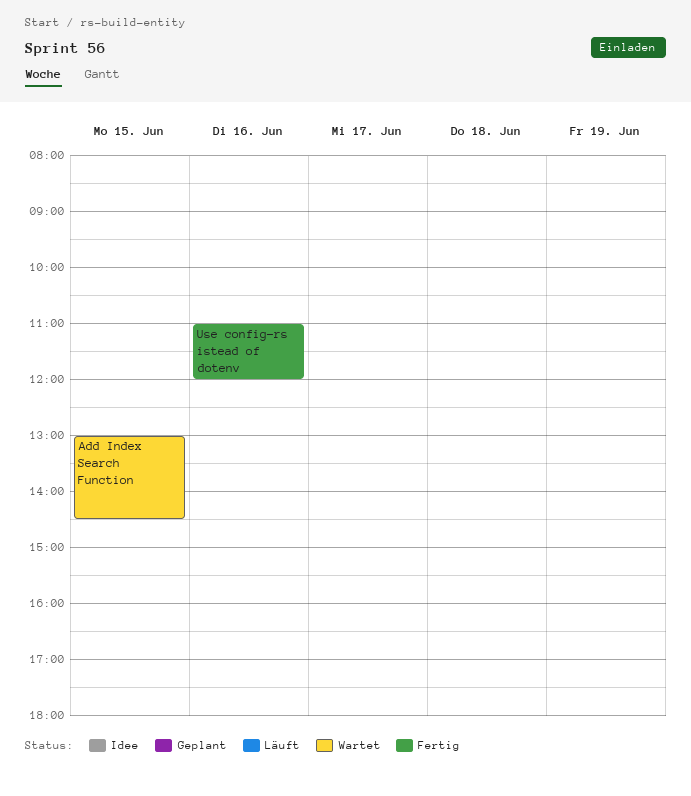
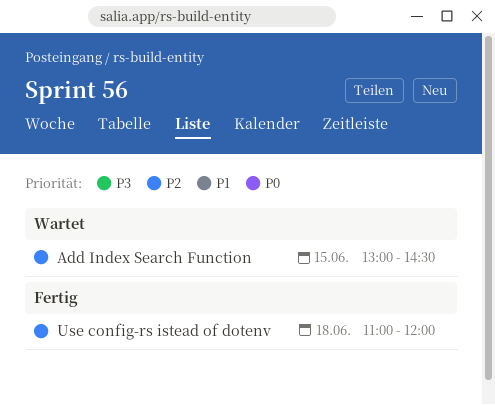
Use config-rs istead of dotenv, day: Jun 16 -> Jun 18

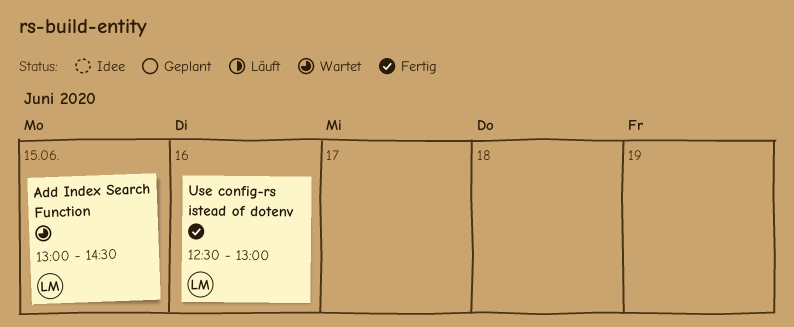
Use config-rs istead of dotenv, day: Jun 18 -> Jun 16
Use config-rs istead of dotenv, begins: 11:00 -> 12:30
Use config-rs istead of dotenv, ends: 12:00 -> 13:00

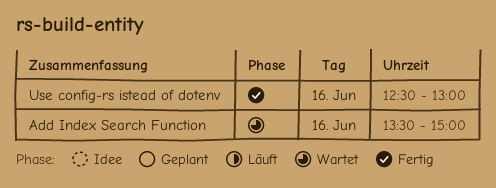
Add Index Search Function, day: Jun 15 -> Jun 16
Add Index Search Function, begins: 13:00 -> 13:30
Add Index Search Function, ends: 14:30 -> 15:00

